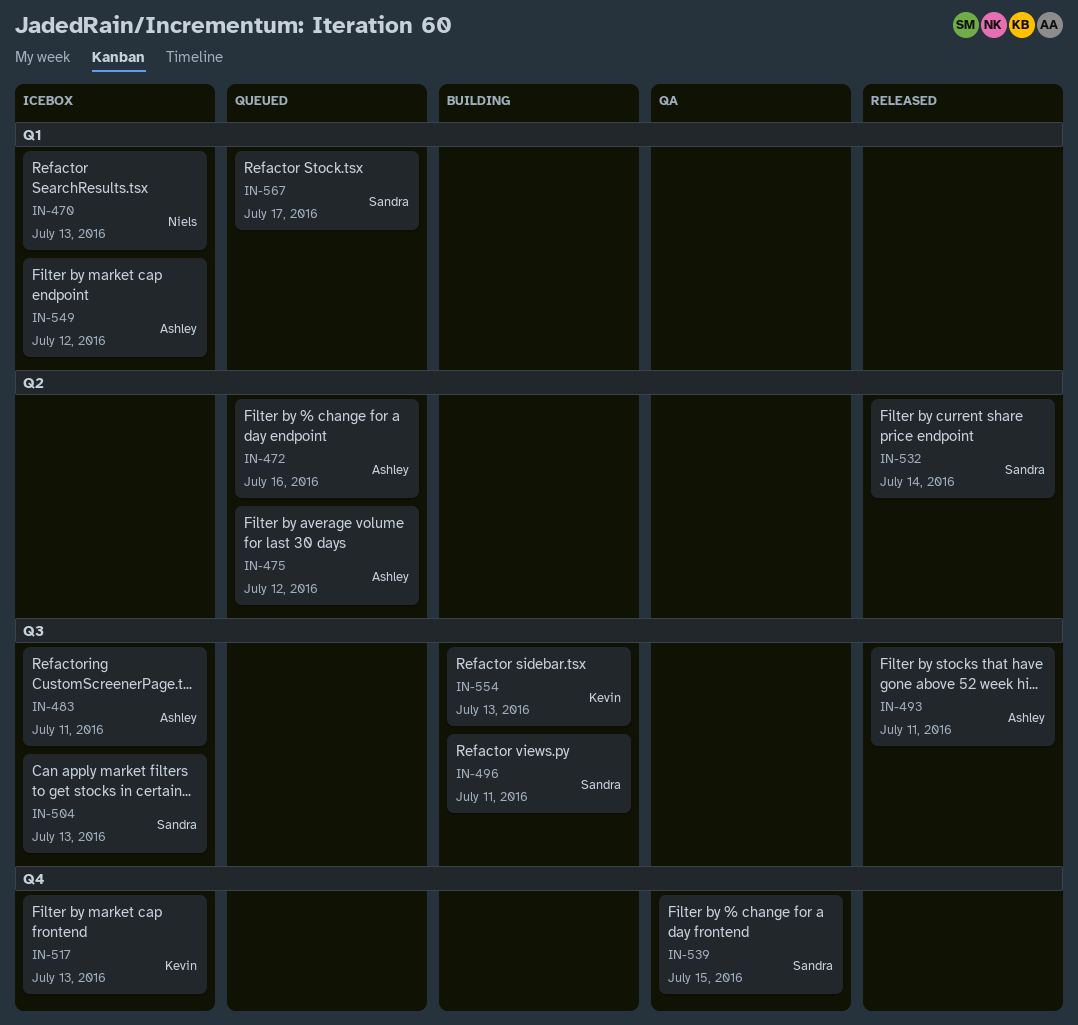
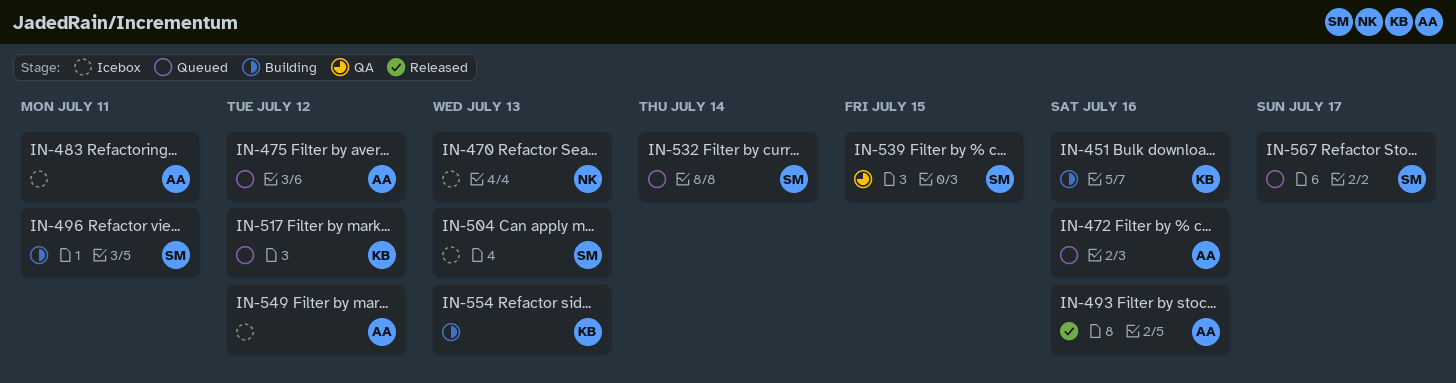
IN-451: none -> present
IN-493, due: Jul 11 -> Jul 16
IN-517, status: Icebox -> Queued
IN-517, due: Jul 13 -> Jul 12
IN-532, status: Released -> Queued

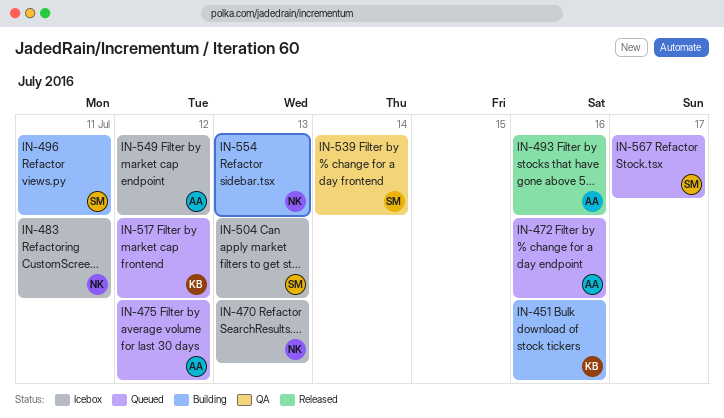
IN-483, owner: AA -> NK
IN-532: present -> none
IN-539, due: Jul 15 -> Jul 14
IN-554, owner: KB -> NK

